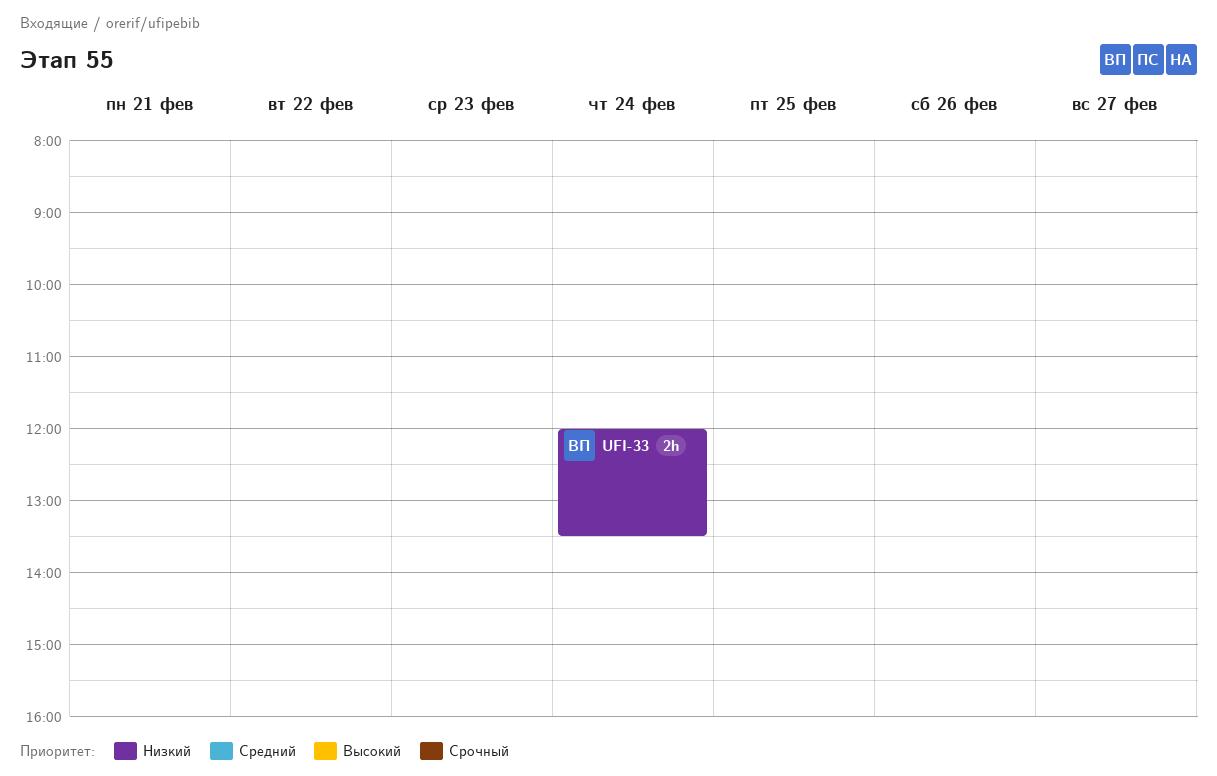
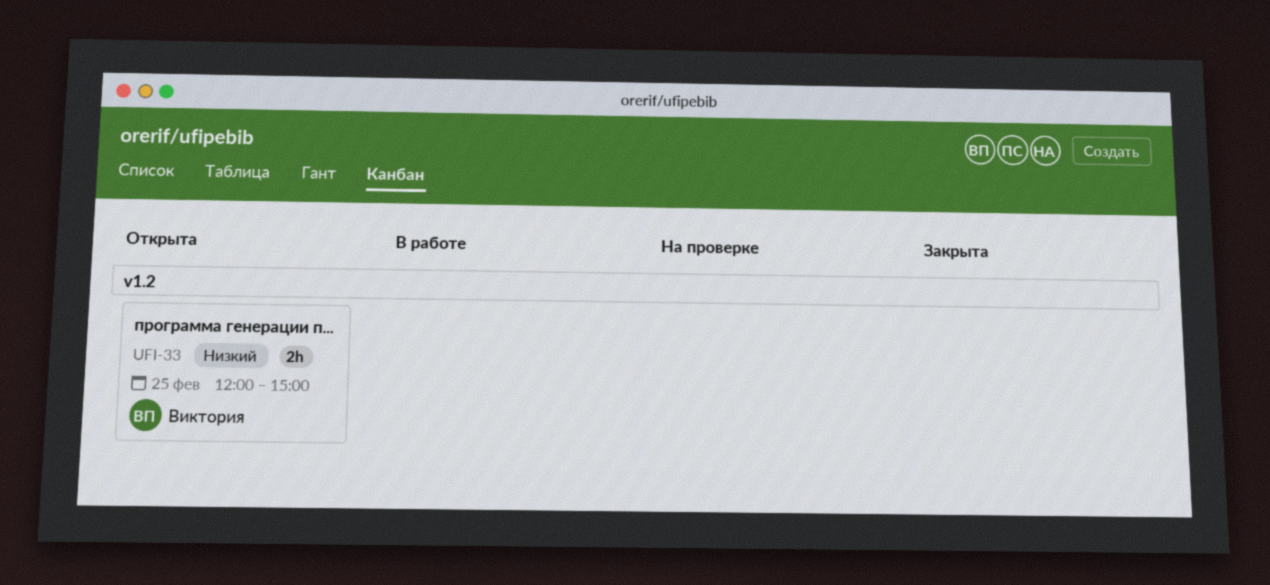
UFI-33, day: Feb 24 -> Feb 25
UFI-33, ends: 13:30 -> 15:00

